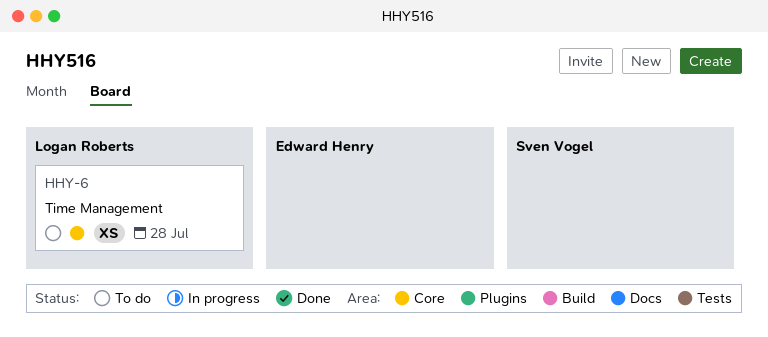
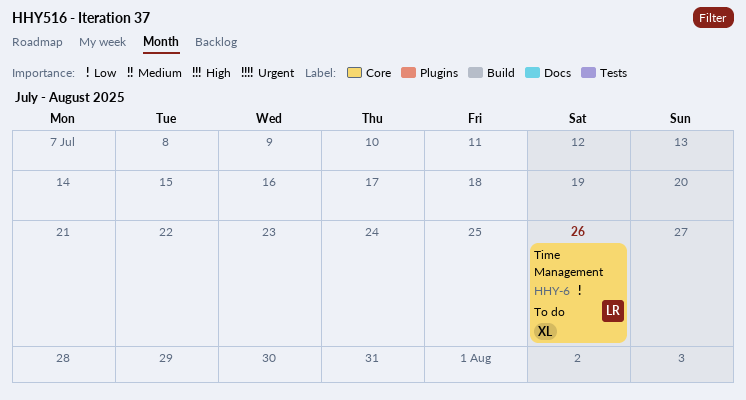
HHY-6, estimate: XS -> XL
HHY-6, due: Jul 28 -> Jul 26

